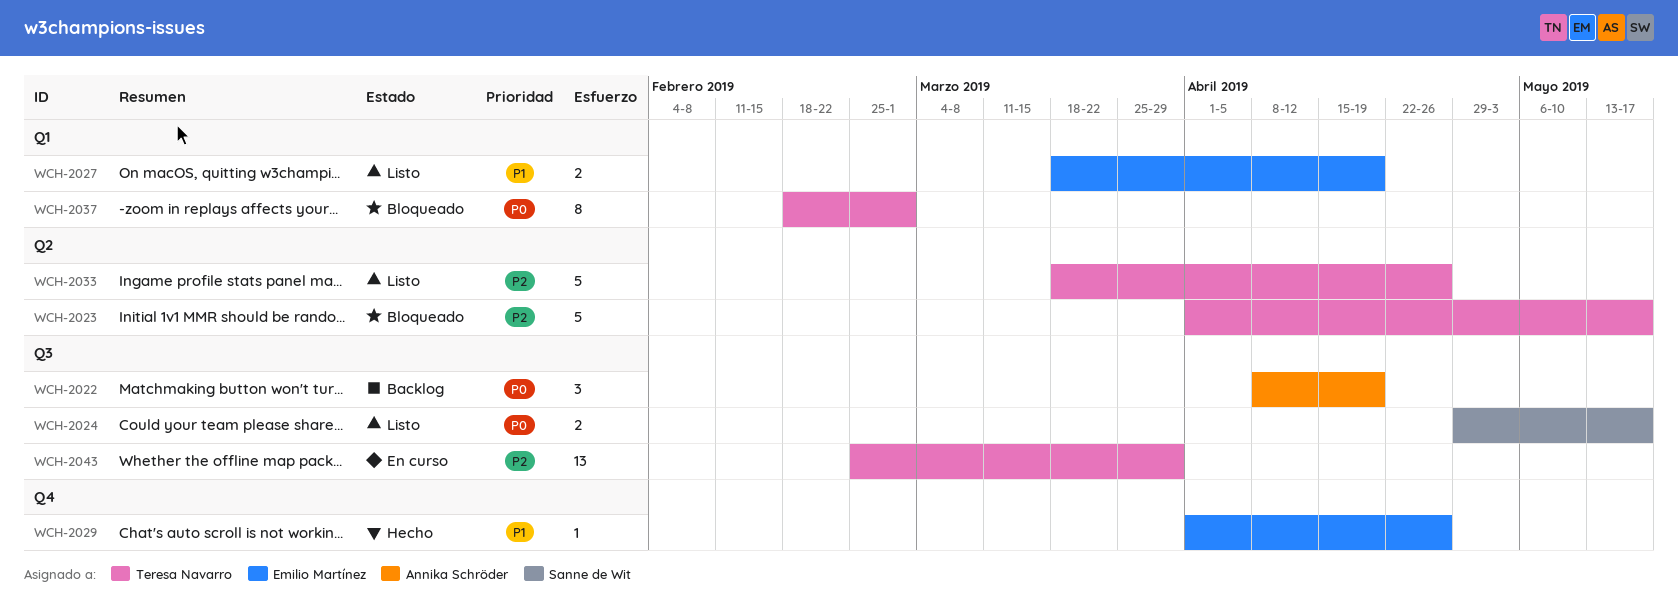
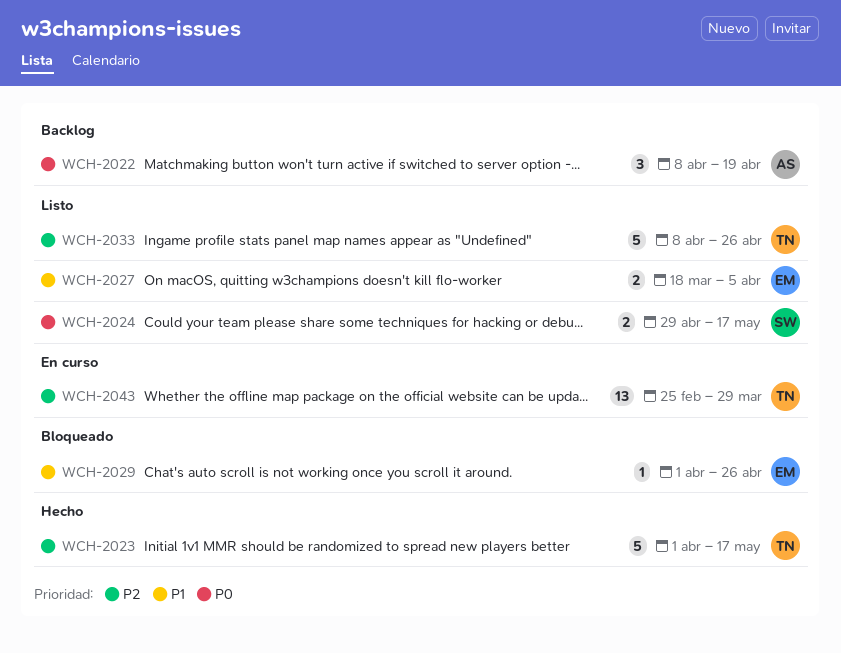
WCH-2023, status: Bloqueado -> Hecho
WCH-2027, due: Apr 19 -> Apr 5
WCH-2029, status: Hecho -> Bloqueado
WCH-2033, start: Mar 18 -> Apr 8
WCH-2037: present -> none

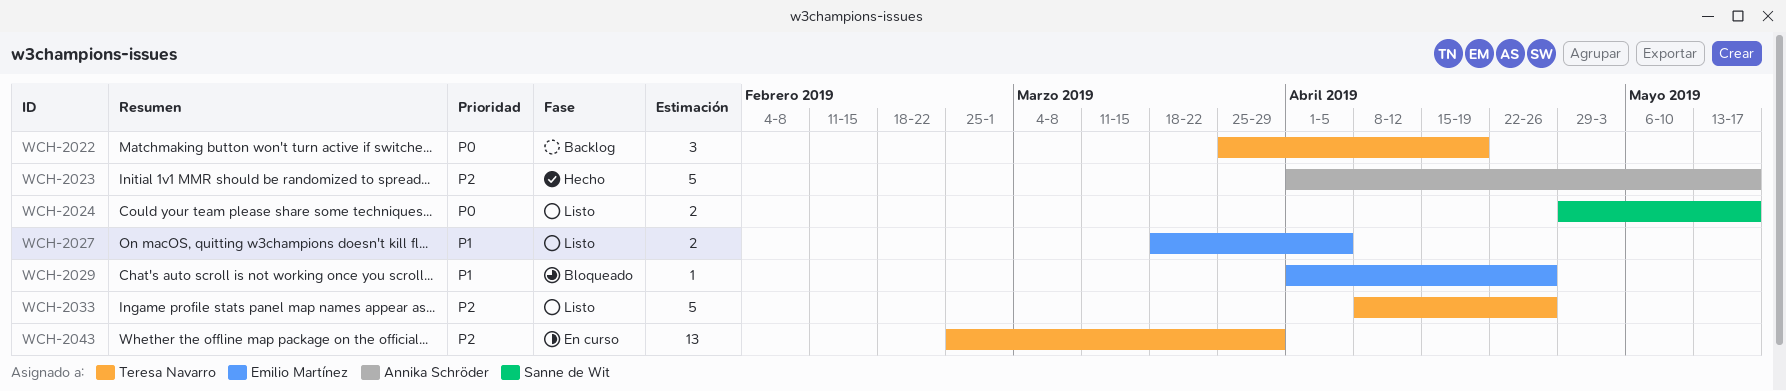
WCH-2022, owner: Annika Schröder -> Teresa Navarro
WCH-2022, start: Apr 8 -> Mar 25
WCH-2023, owner: Teresa Navarro -> Annika Schröder

